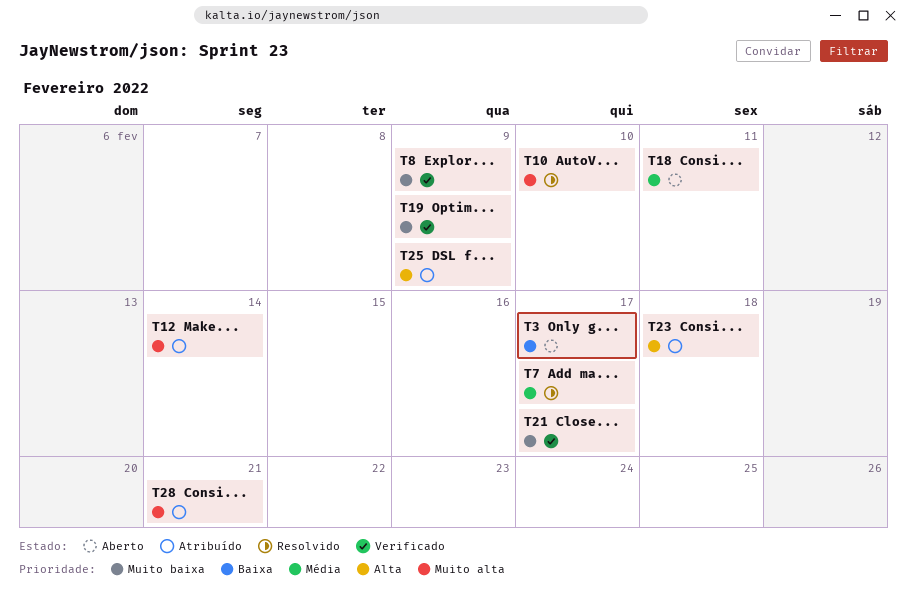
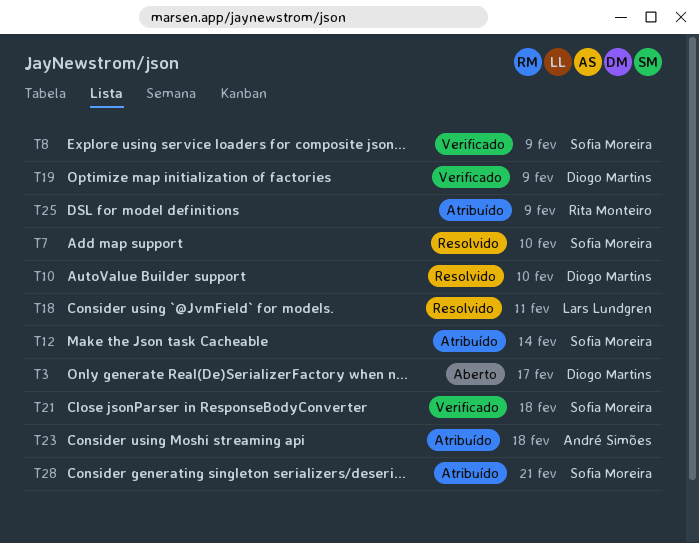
T7, due: Feb 17 -> Feb 10
T18, status: Aberto -> Resolvido
T21, due: Feb 17 -> Feb 18

